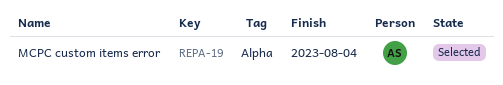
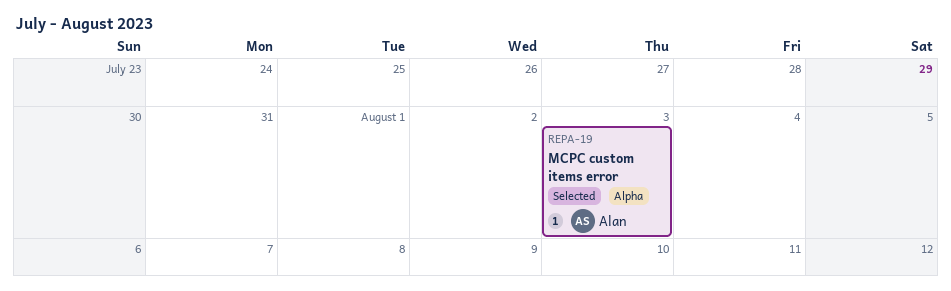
REPA-19, due: Aug 4 -> Aug 3

